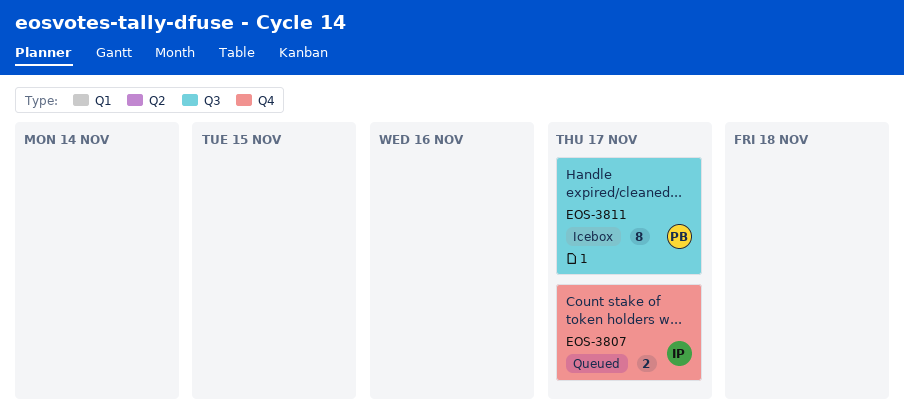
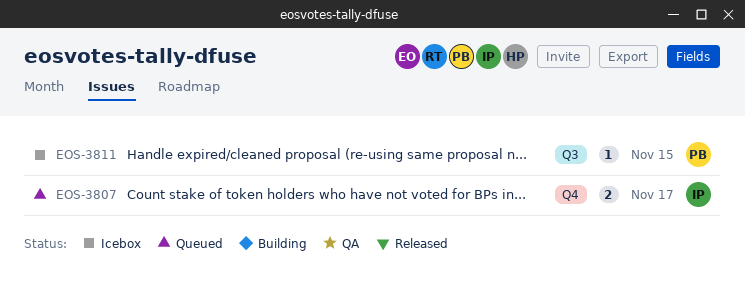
EOS-3811, estimate: 8 -> 1
EOS-3811, due: Nov 17 -> Nov 15

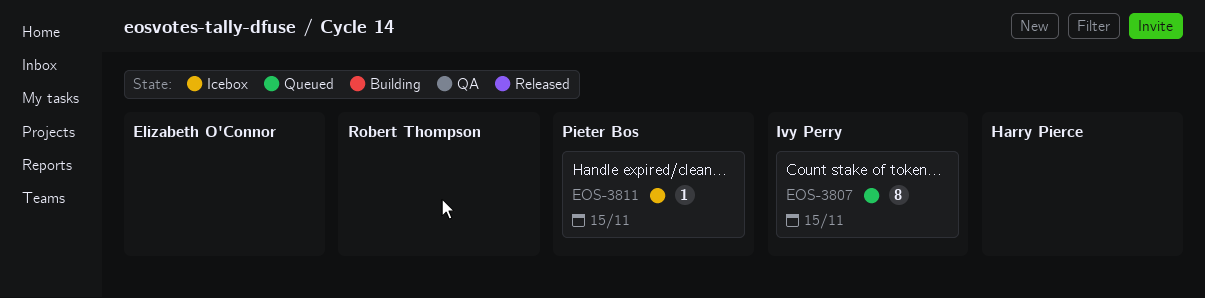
EOS-3807, estimate: 2 -> 8
EOS-3807, due: Nov 17 -> Nov 15

